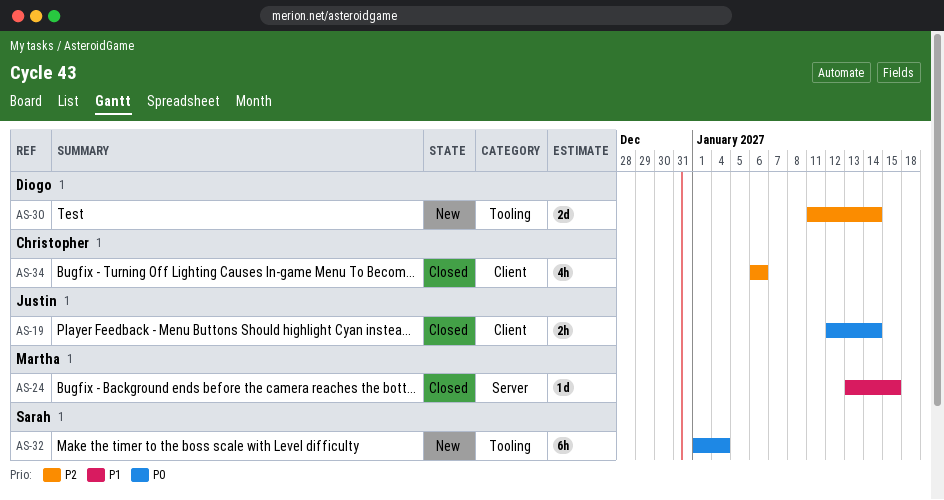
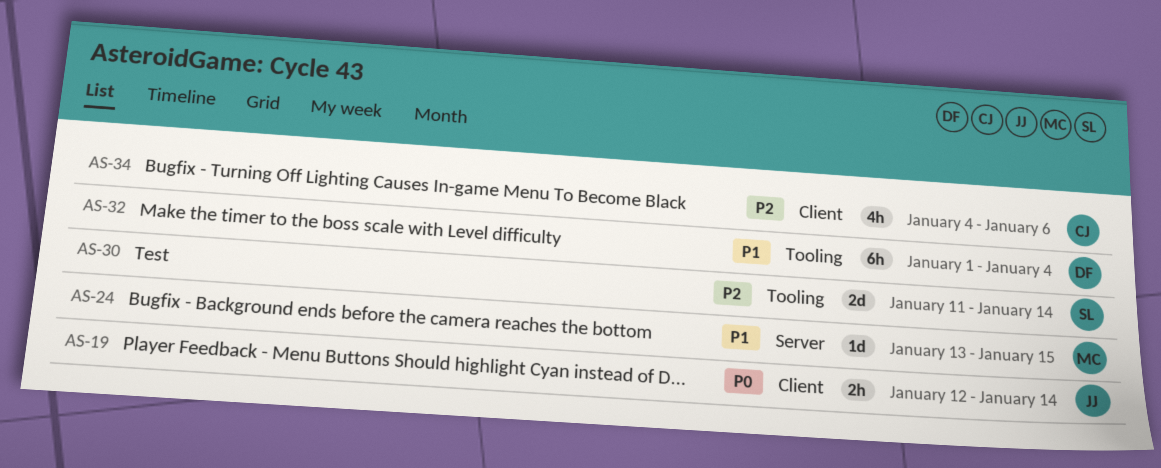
AS-30, owner: Diogo -> Sarah
AS-32, owner: Sarah -> Diogo
AS-32, priority: P0 -> P1
AS-34, start: Jan 6 -> Jan 4

